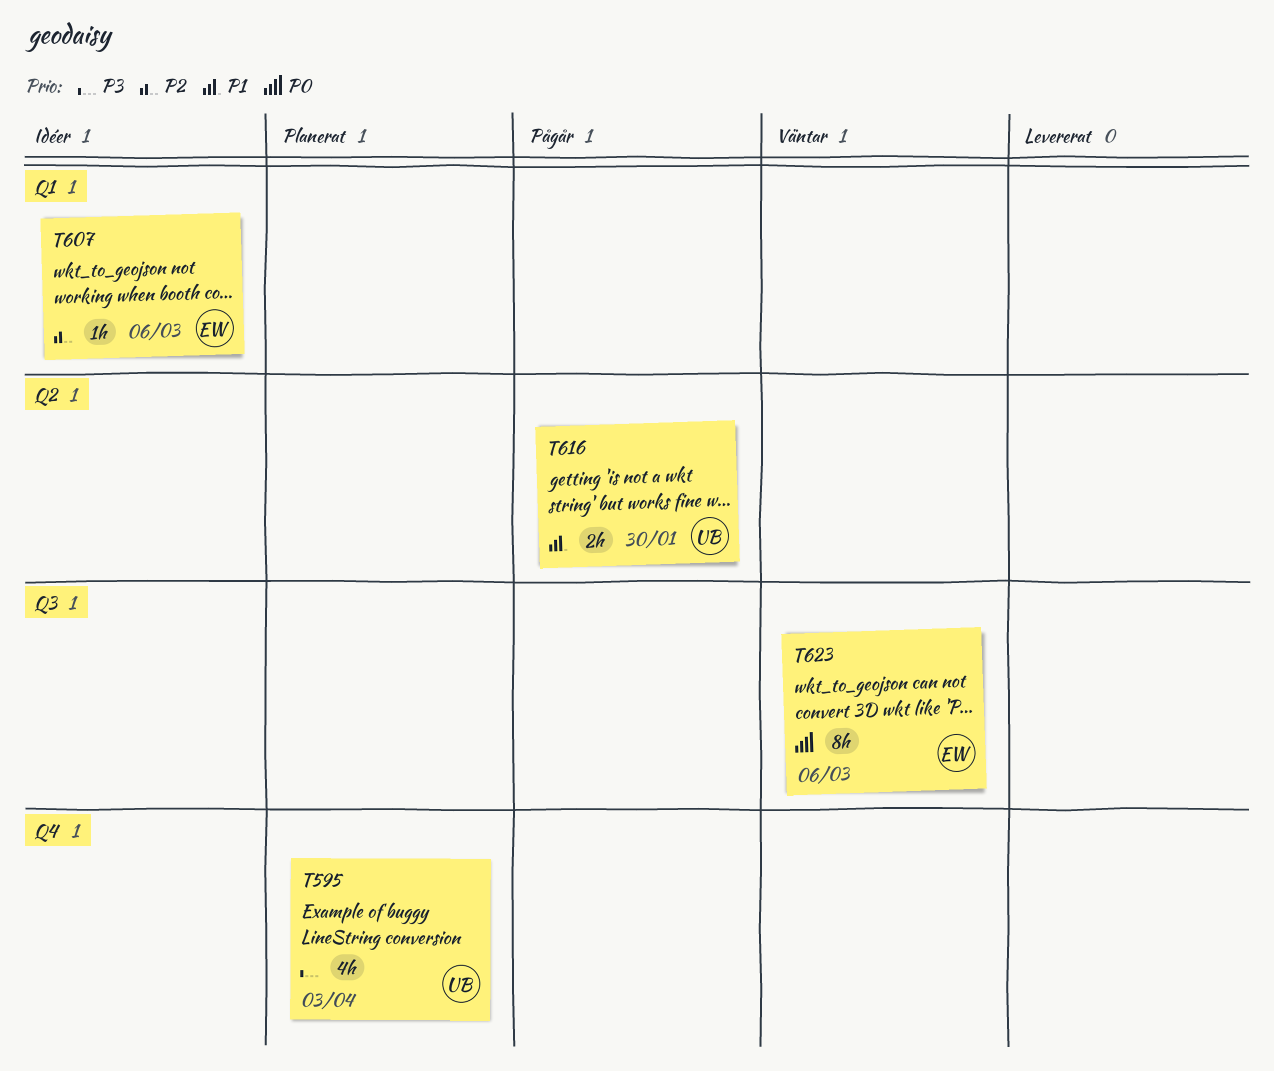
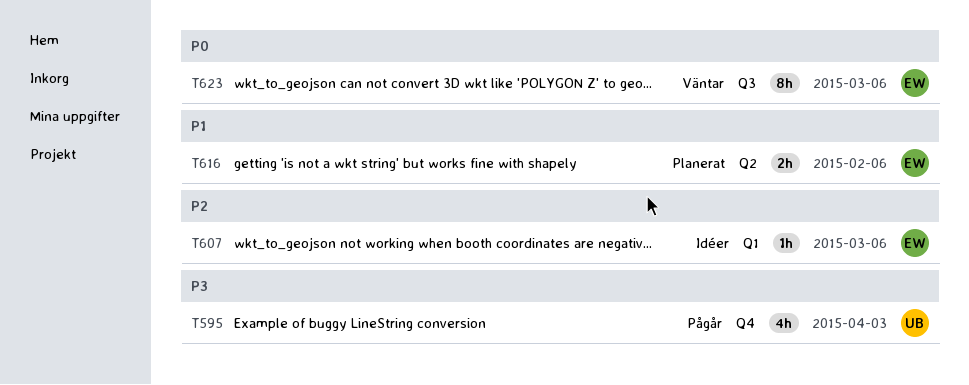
T595, status: Planerat -> Pågår
T616, status: Pågår -> Planerat
T616, owner: UB -> EW
T616, due: Jan 30 -> Feb 6

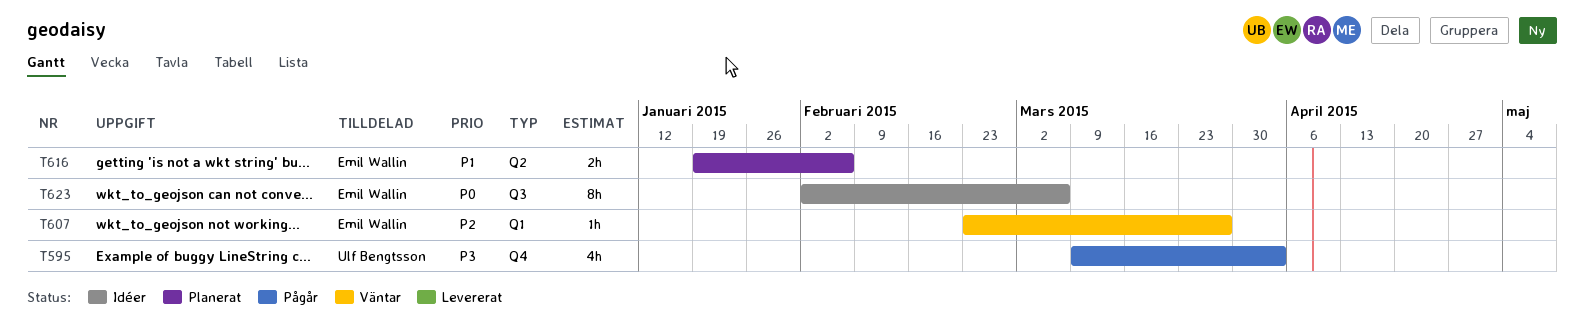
T607, status: Idéer -> Väntar
T607, due: Mar 6 -> Mar 27
T623, status: Väntar -> Idéer

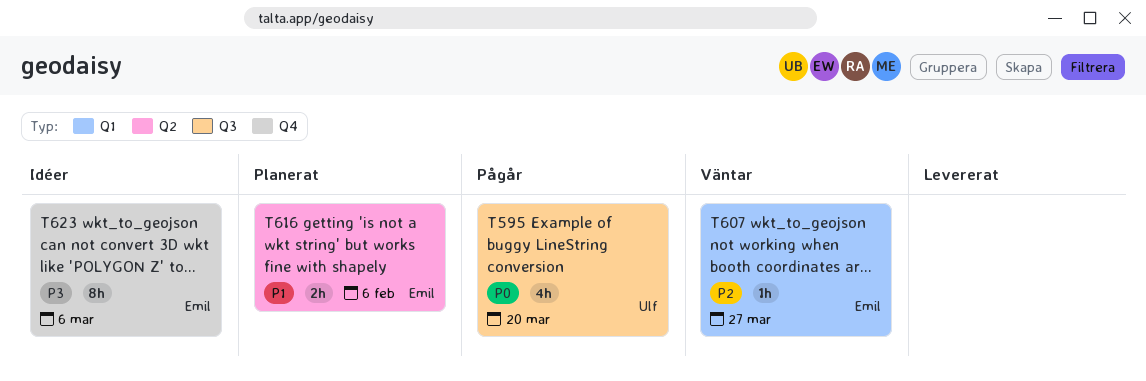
T595, priority: P3 -> P0
T595, label: Q4 -> Q3
T595, due: Apr 3 -> Mar 20
T623, priority: P0 -> P3
T623, label: Q3 -> Q4

